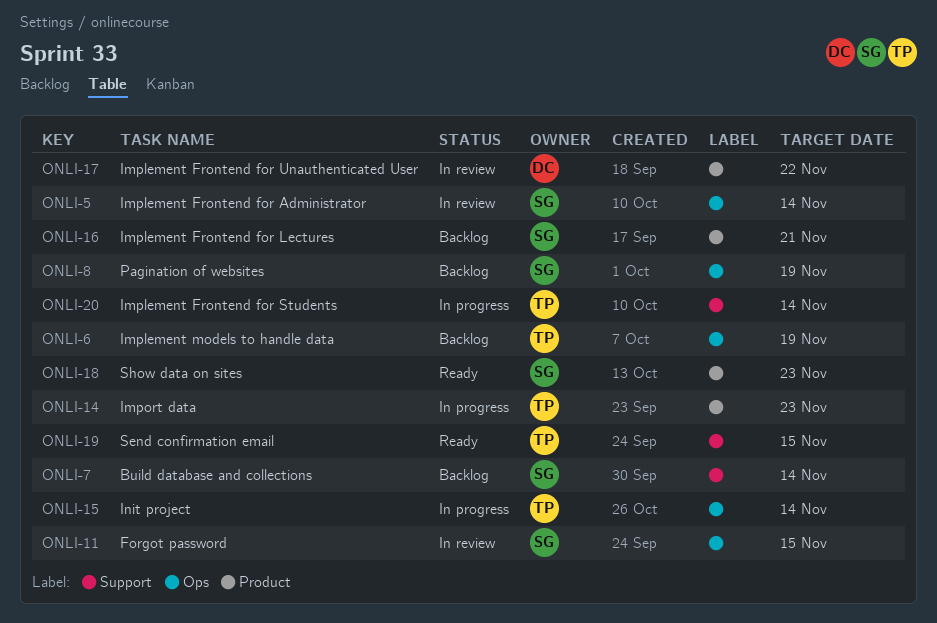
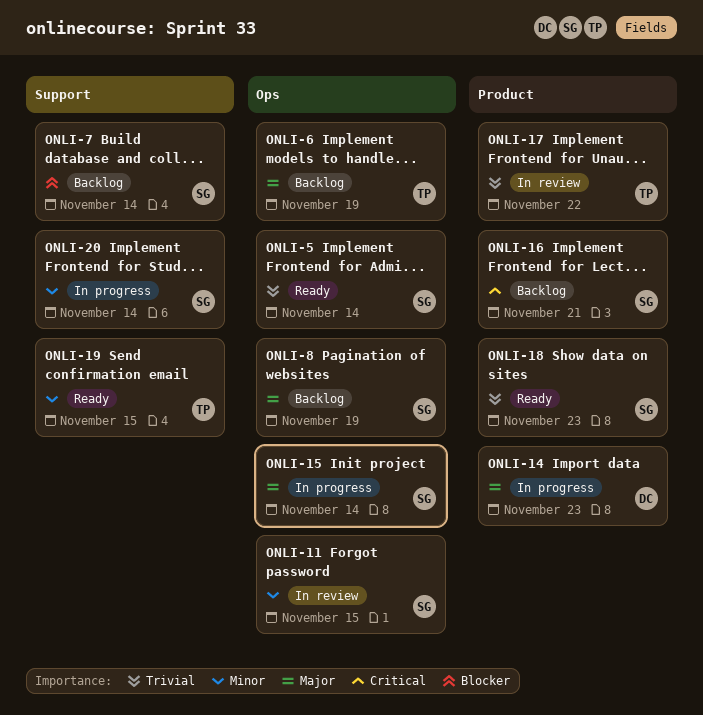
ONLI-5, status: In review -> Ready
ONLI-14, owner: TP -> DC
ONLI-15, owner: TP -> SG
ONLI-17, owner: DC -> TP
ONLI-20, owner: TP -> SG

